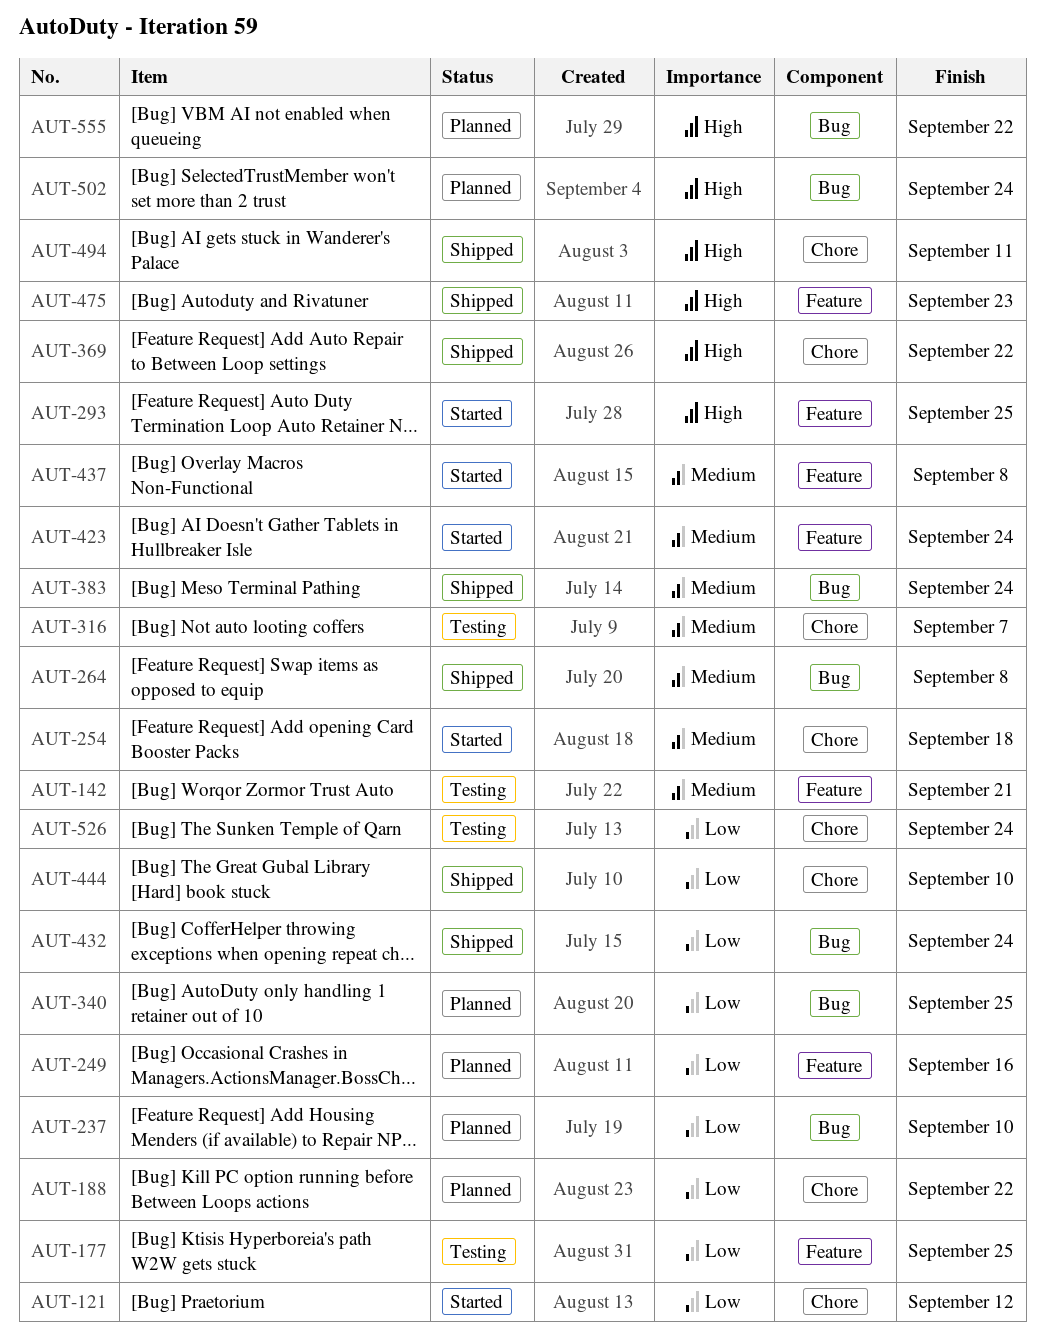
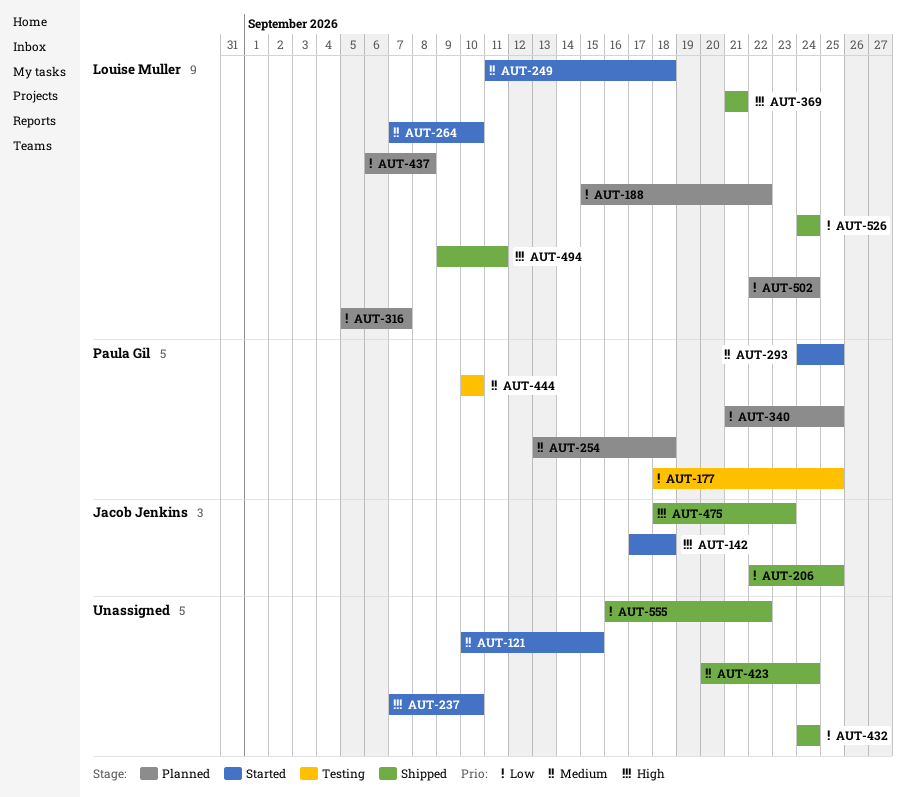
AUT-121, priority: Low -> Medium
AUT-121, due: Sep 12 -> Sep 15
AUT-142, status: Testing -> Started
AUT-142, priority: Medium -> High
AUT-142, due: Sep 21 -> Sep 18
AUT-206: none -> present
AUT-237, status: Planned -> Started
AUT-237, priority: Low -> High
AUT-249, status: Planned -> Started
AUT-249, priority: Low -> Medium
AUT-249, due: Sep 16 -> Sep 18
AUT-254, status: Started -> Planned
AUT-264, status: Shipped -> Started
AUT-264, due: Sep 8 -> Sep 10
AUT-293, priority: High -> Medium
AUT-316, status: Testing -> Planned
AUT-316, priority: Medium -> Low
AUT-369, due: Sep 22 -> Sep 21
AUT-383: present -> none
AUT-423, status: Started -> Shipped
AUT-437, status: Started -> Planned
AUT-437, priority: Medium -> Low
AUT-444, status: Shipped -> Testing
AUT-444, priority: Low -> Medium
AUT-502, priority: High -> Low
AUT-526, status: Testing -> Shipped
AUT-555, status: Planned -> Shipped
AUT-555, priority: High -> Low

